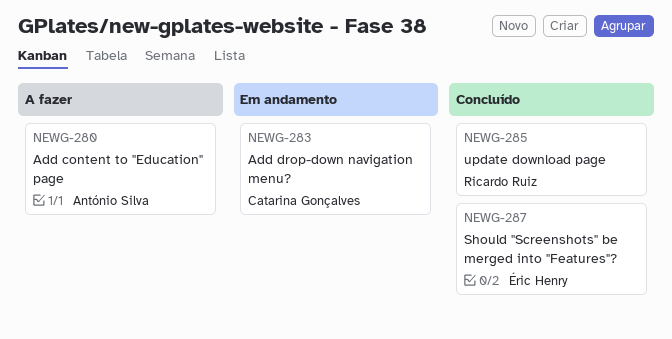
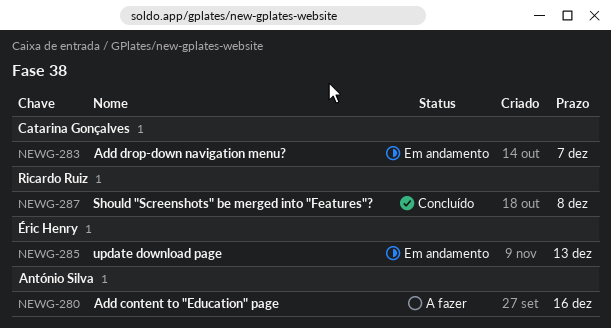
NEWG-285, status: Concluído -> Em andamento
NEWG-285, owner: Ricardo Ruiz -> Éric Henry
NEWG-287, owner: Éric Henry -> Ricardo Ruiz

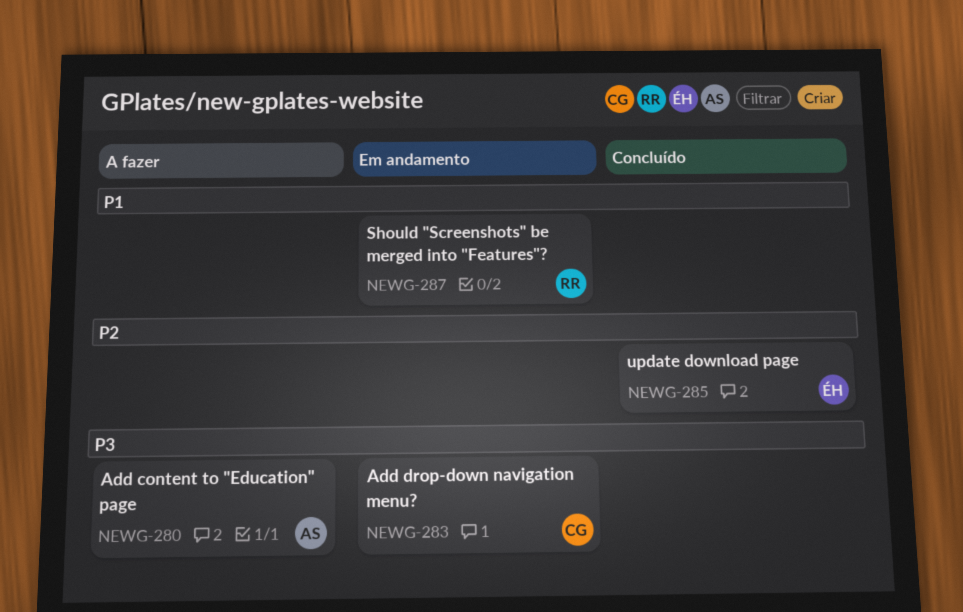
NEWG-285, status: Em andamento -> Concluído
NEWG-287, status: Concluído -> Em andamento

